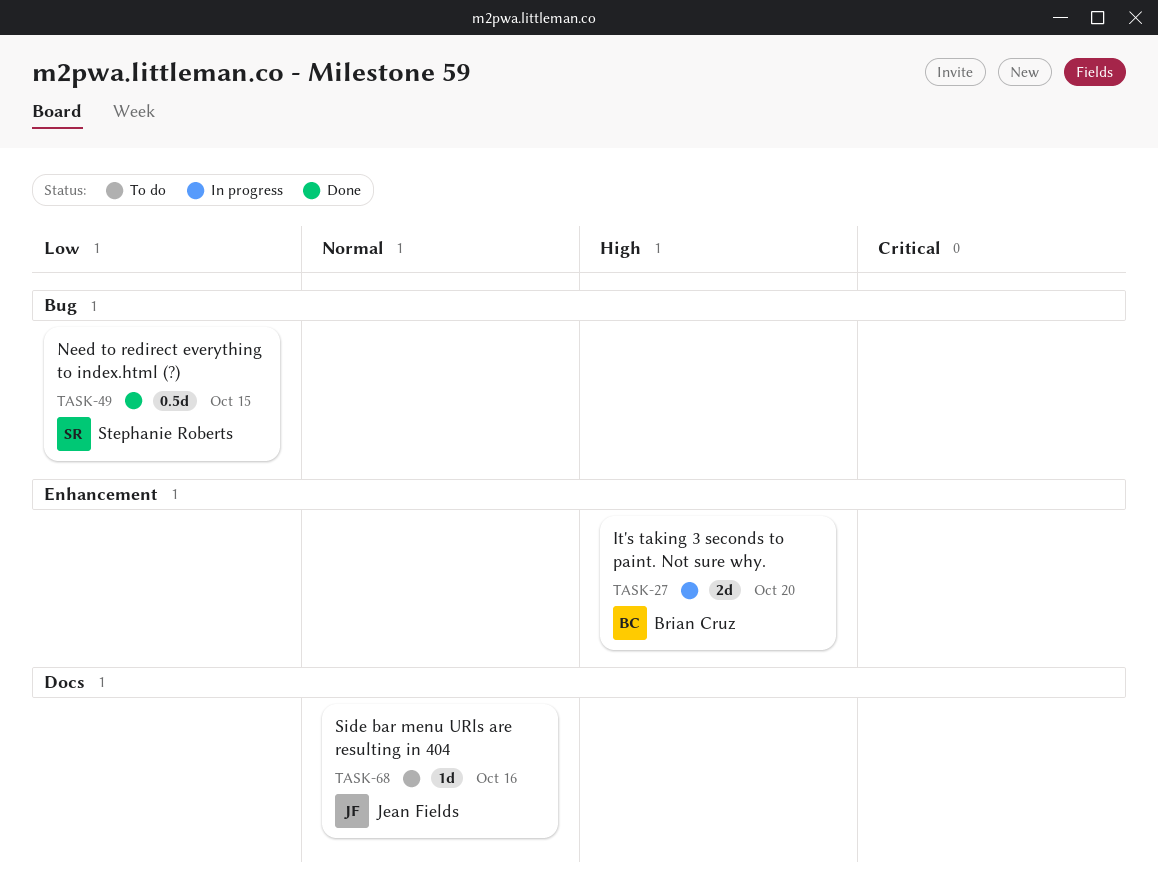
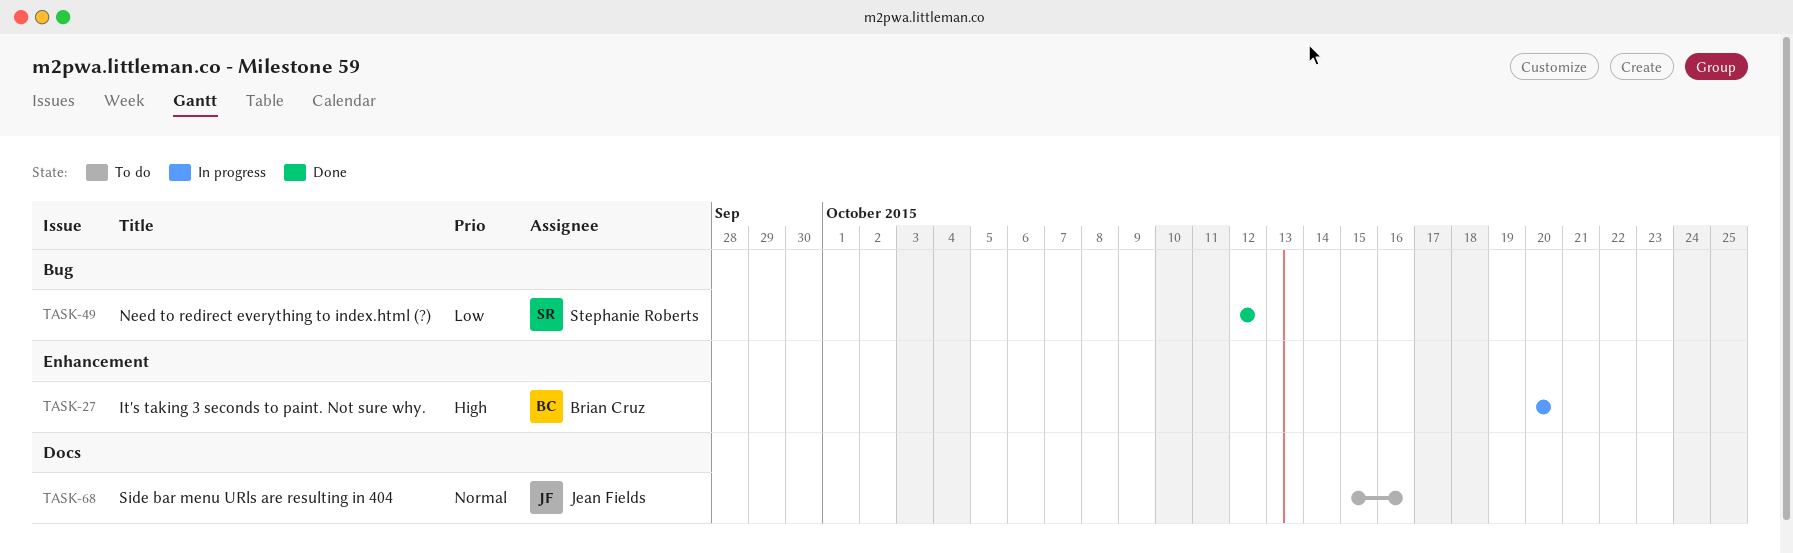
TASK-49, due: Oct 15 -> Oct 12

